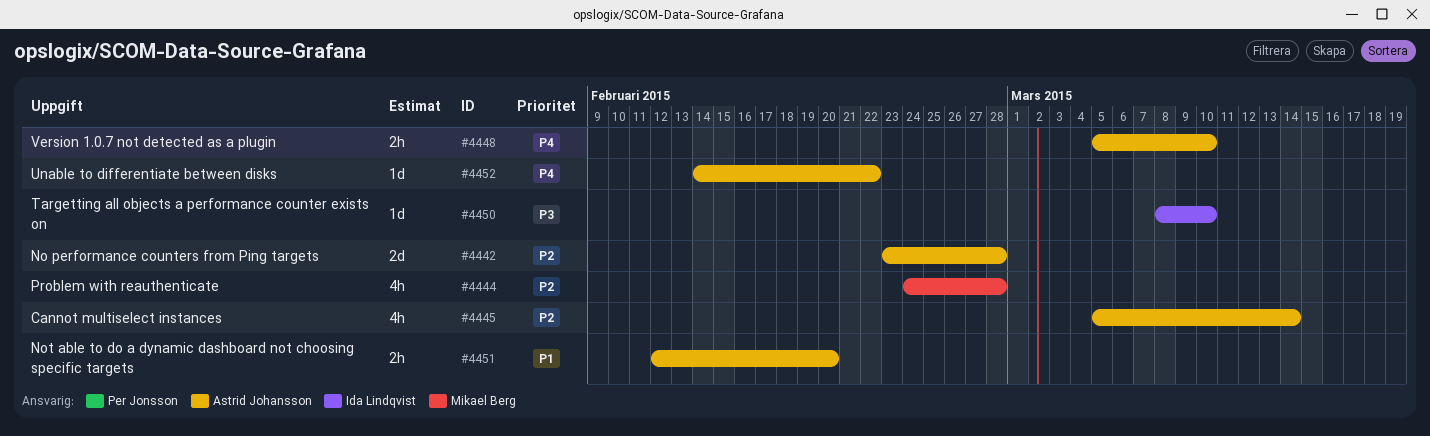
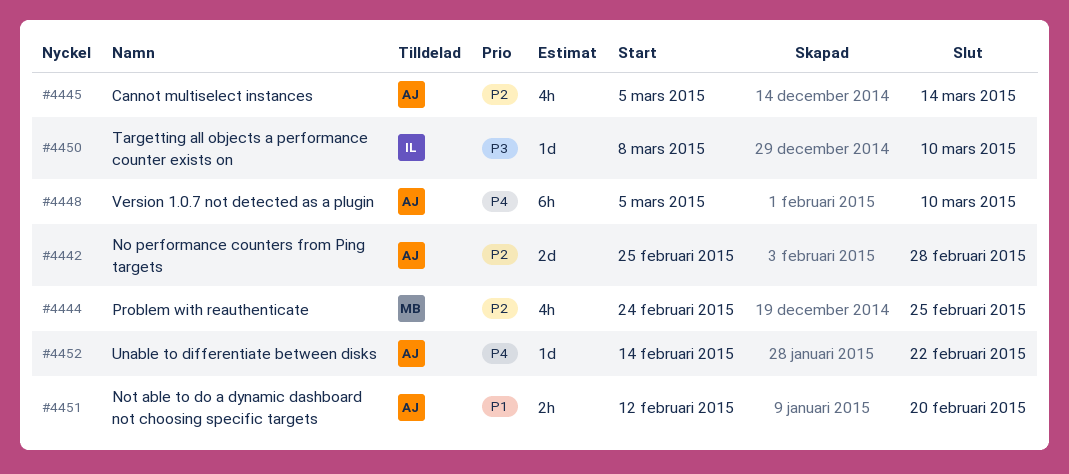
#4442, start: Feb 23 -> Feb 25
#4444, due: Feb 28 -> Feb 25
#4448, estimate: 2h -> 6h

